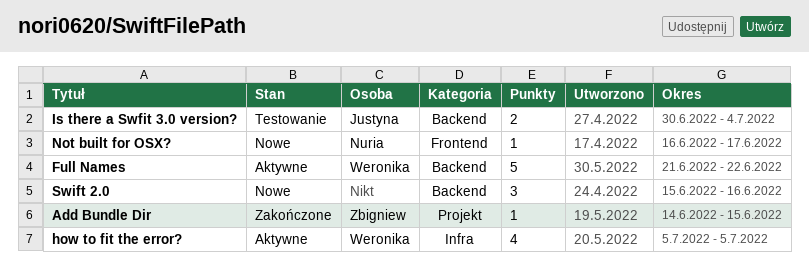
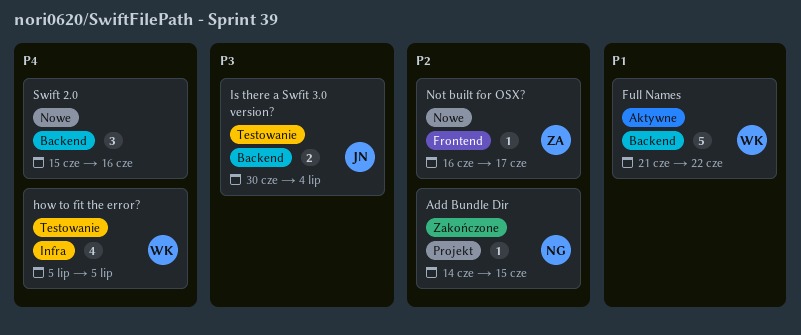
Add Bundle Dir, owner: Zbigniew -> Nuria
how to fit the error?, status: Aktywne -> Testowanie
Not built for OSX?, owner: Nuria -> Zbigniew

